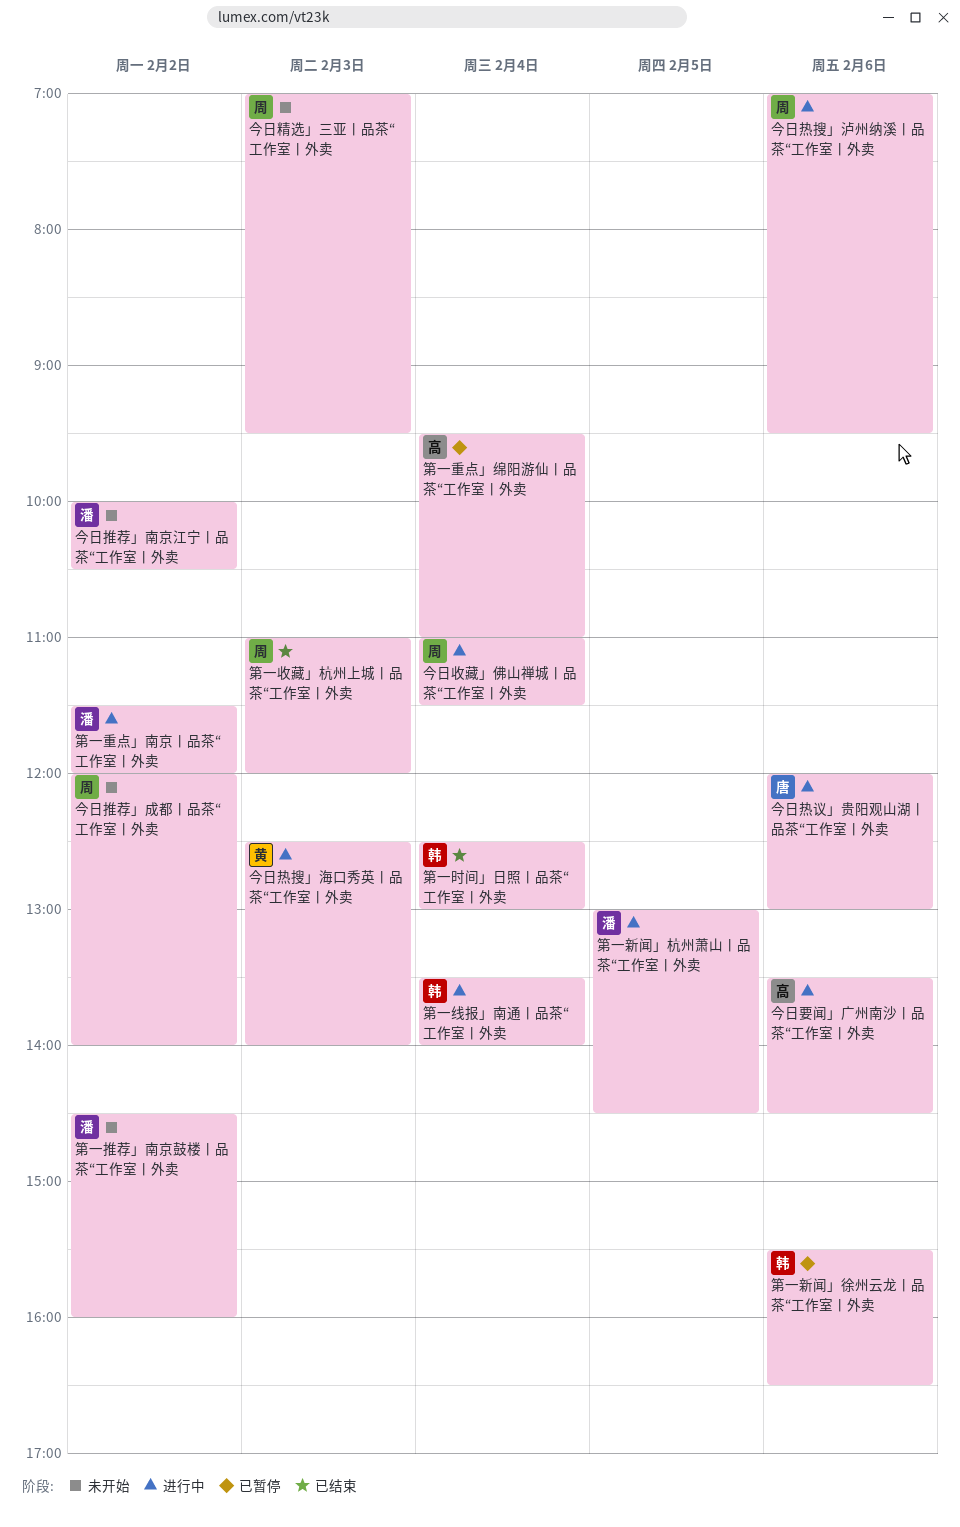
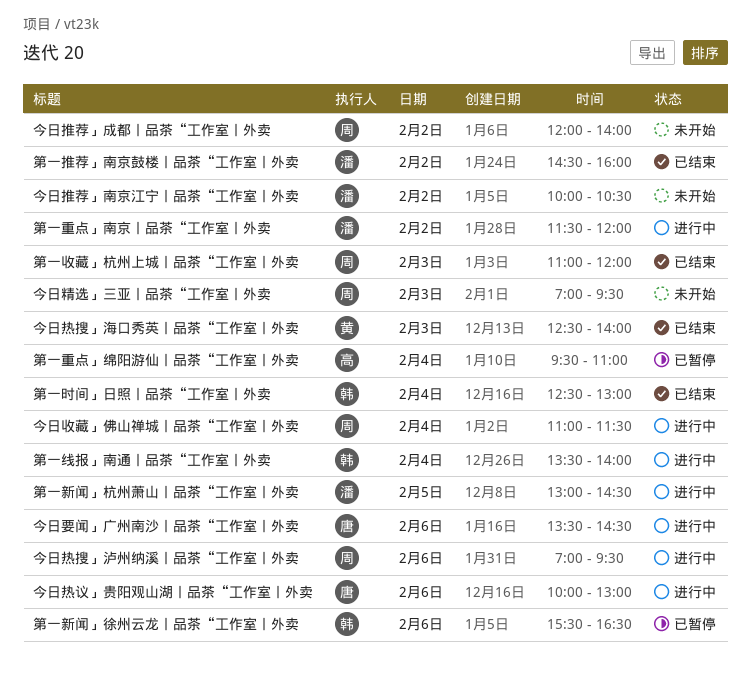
今日热搜」海口秀英丨品茶“工作室丨外卖, status: 进行中 -> 已结束
今日热议」贵阳观山湖丨品茶“工作室丨外卖, begins: 12:00 -> 10:00
今日要闻」广州南沙丨品茶“工作室丨外卖, owner: 高 -> 唐
第一推荐」南京鼓楼丨品茶“工作室丨外卖, status: 未开始 -> 已结束

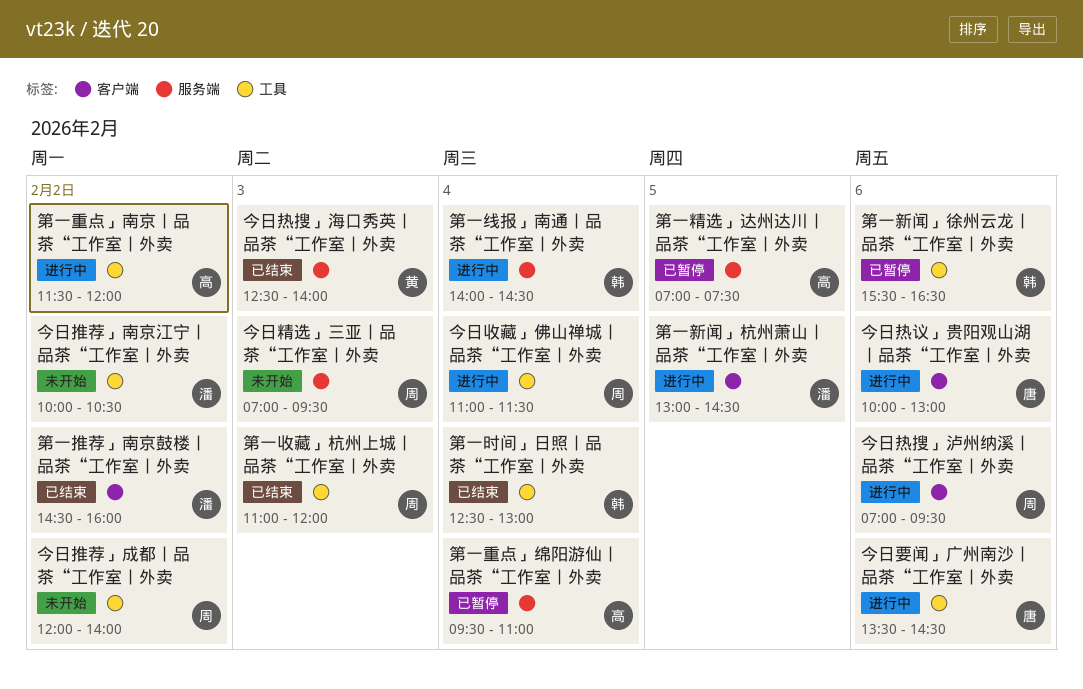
第一精选」达州达川丨品茶“工作室丨外卖: none -> present
第一线报」南通丨品茶“工作室丨外卖, begins: 13:30 -> 14:00
第一线报」南通丨品茶“工作室丨外卖, ends: 14:00 -> 14:30
第一重点」南京丨品茶“工作室丨外卖, owner: 潘 -> 高

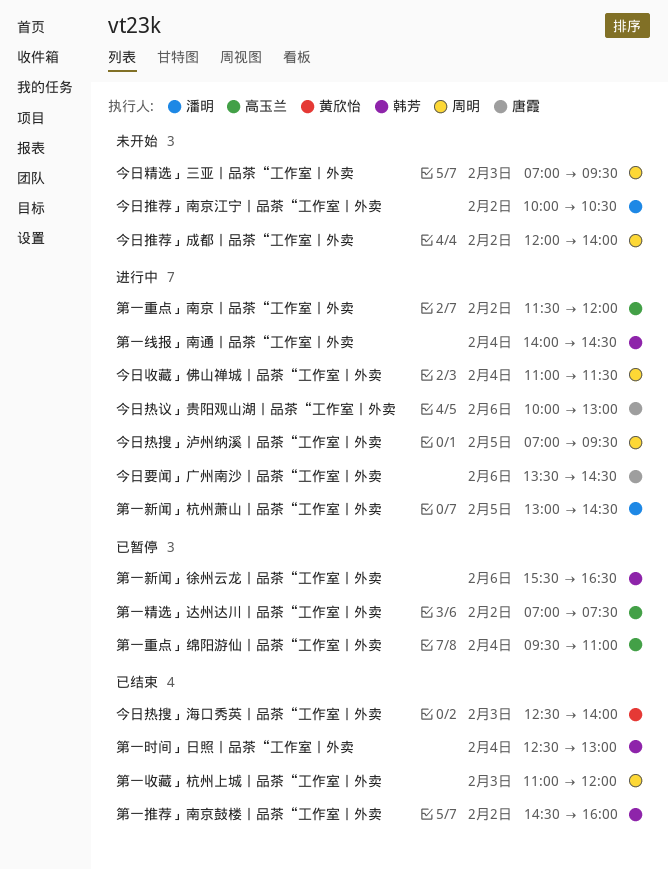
今日热搜」泸州纳溪丨品茶“工作室丨外卖, day: Feb 6 -> Feb 5
第一推荐」南京鼓楼丨品茶“工作室丨外卖, owner: 潘明 -> 韩芳
第一精选」达州达川丨品茶“工作室丨外卖, day: Feb 5 -> Feb 2

